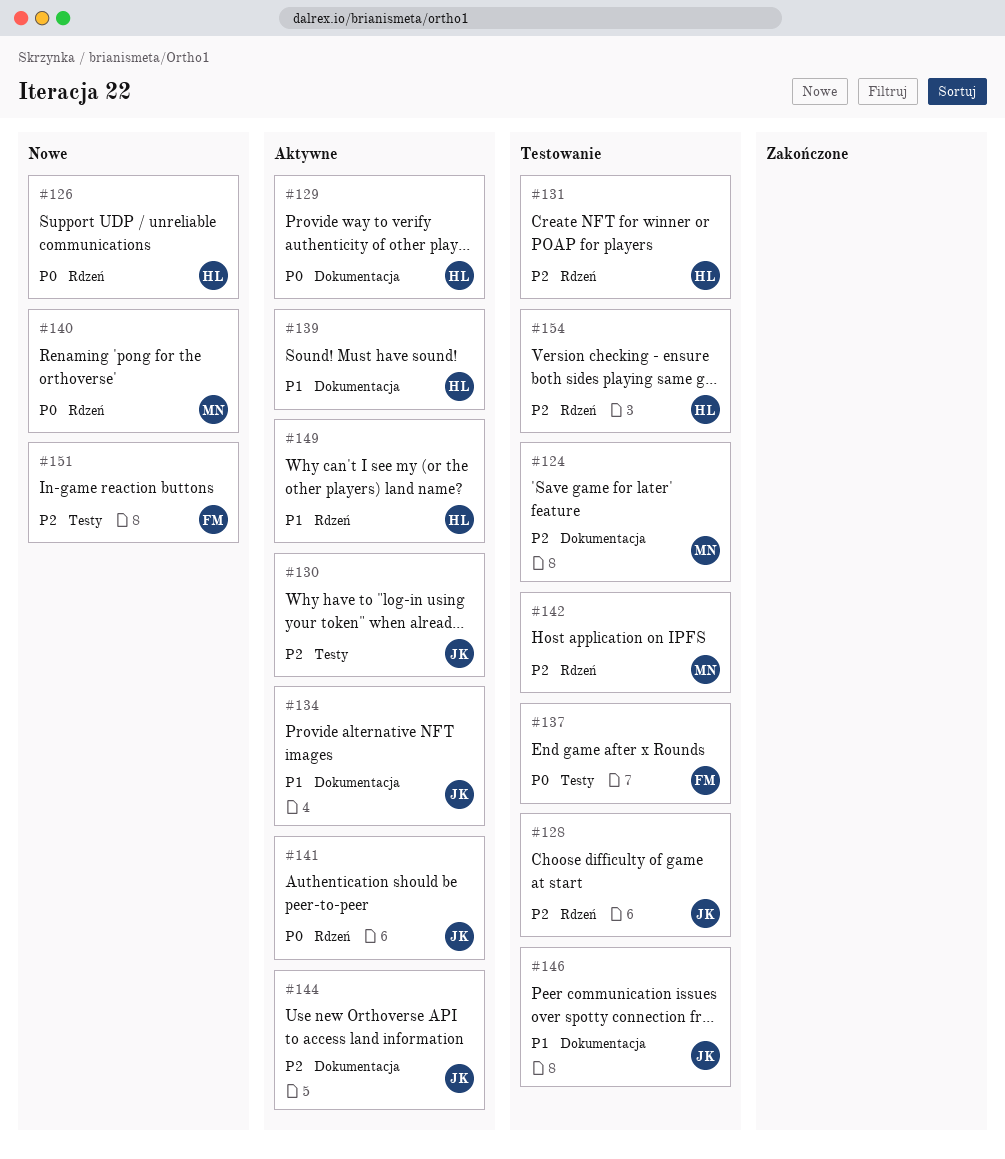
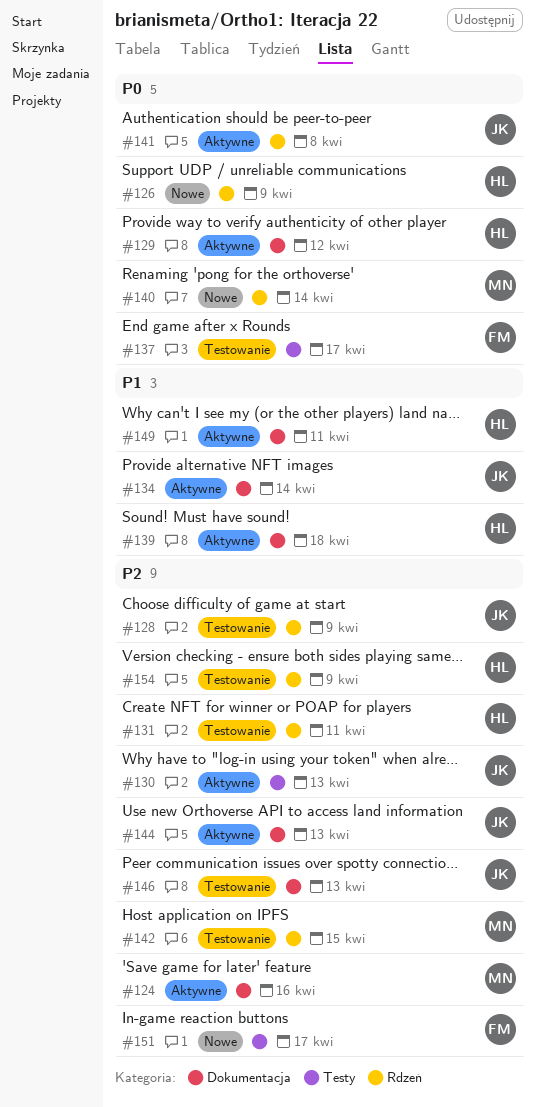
#124, status: Testowanie -> Aktywne
#146, priority: P1 -> P2
#149, label: Rdzeń -> Dokumentacja

